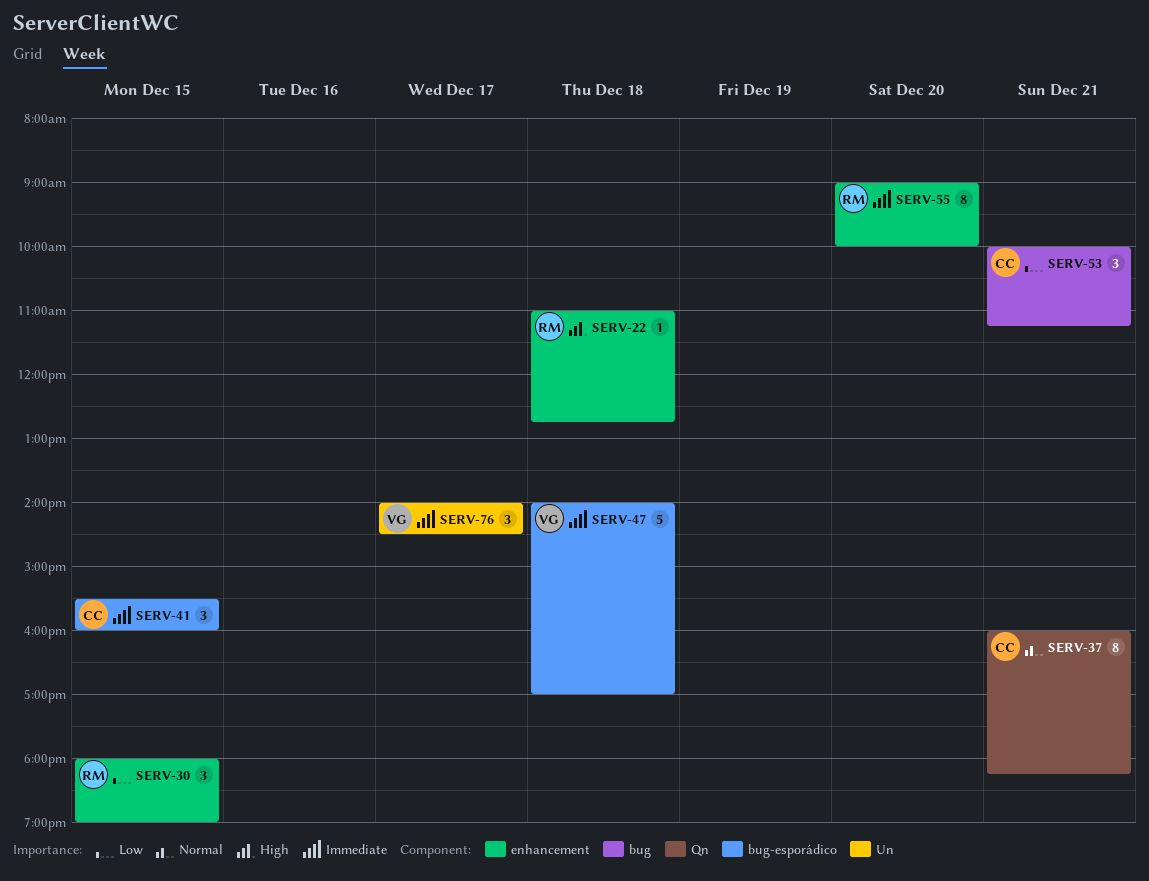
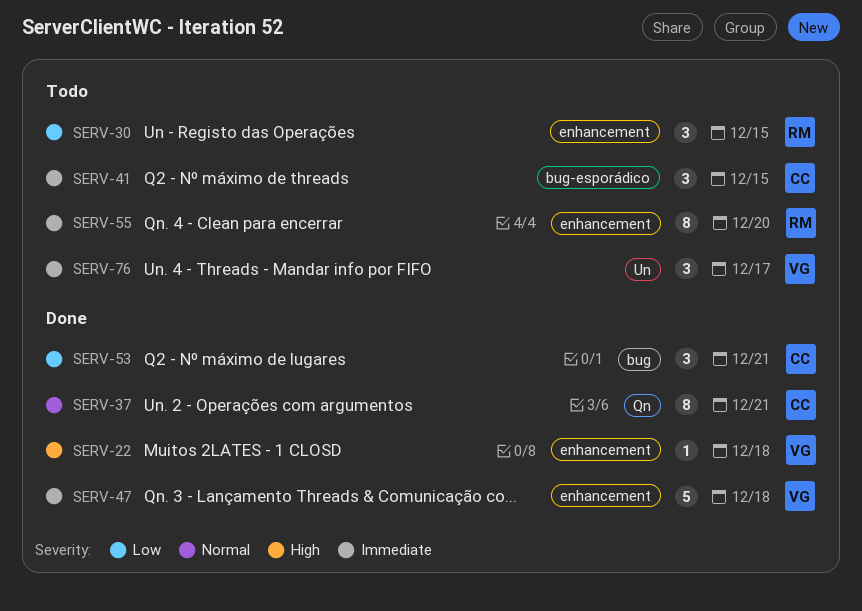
SERV-22, owner: RM -> VG
SERV-47, label: bug-esporádico -> enhancement

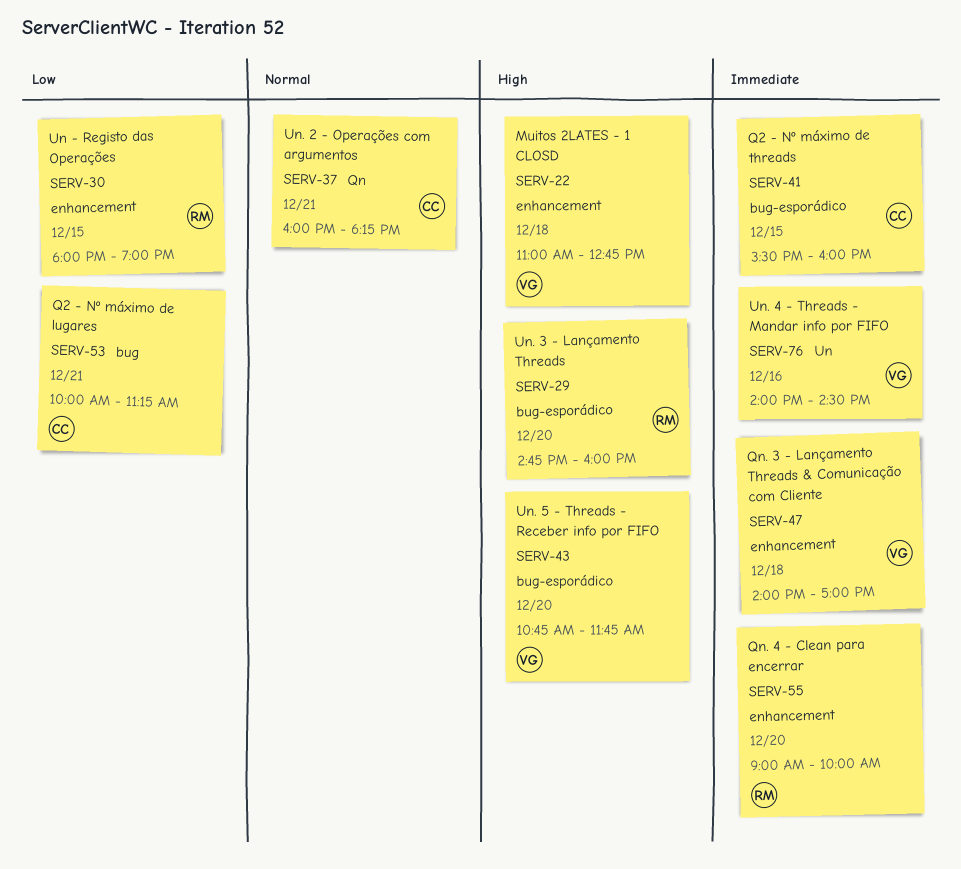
SERV-29: none -> present
SERV-43: none -> present
SERV-76, day: Dec 17 -> Dec 16

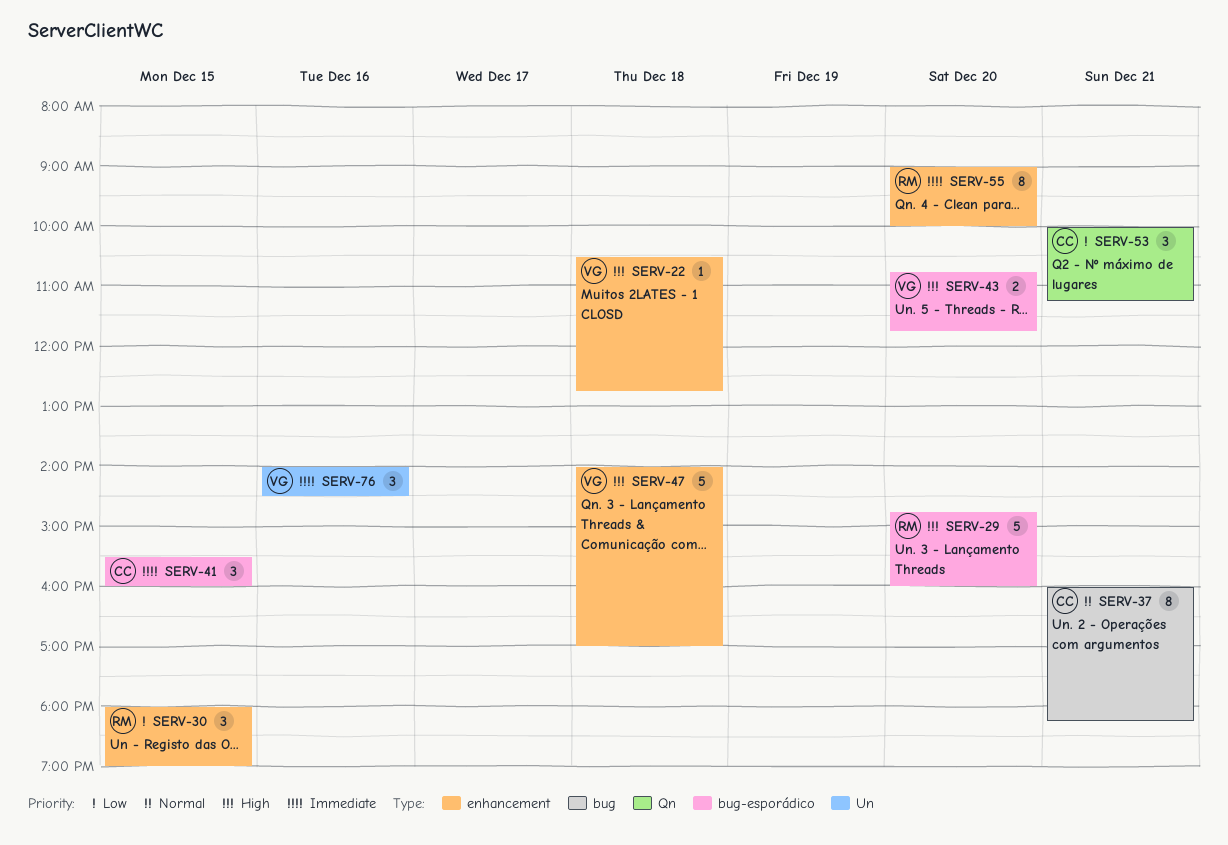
SERV-22, begins: 11:00 -> 10:30
SERV-37, label: Qn -> bug
SERV-47, priority: Immediate -> High
SERV-53, label: bug -> Qn

